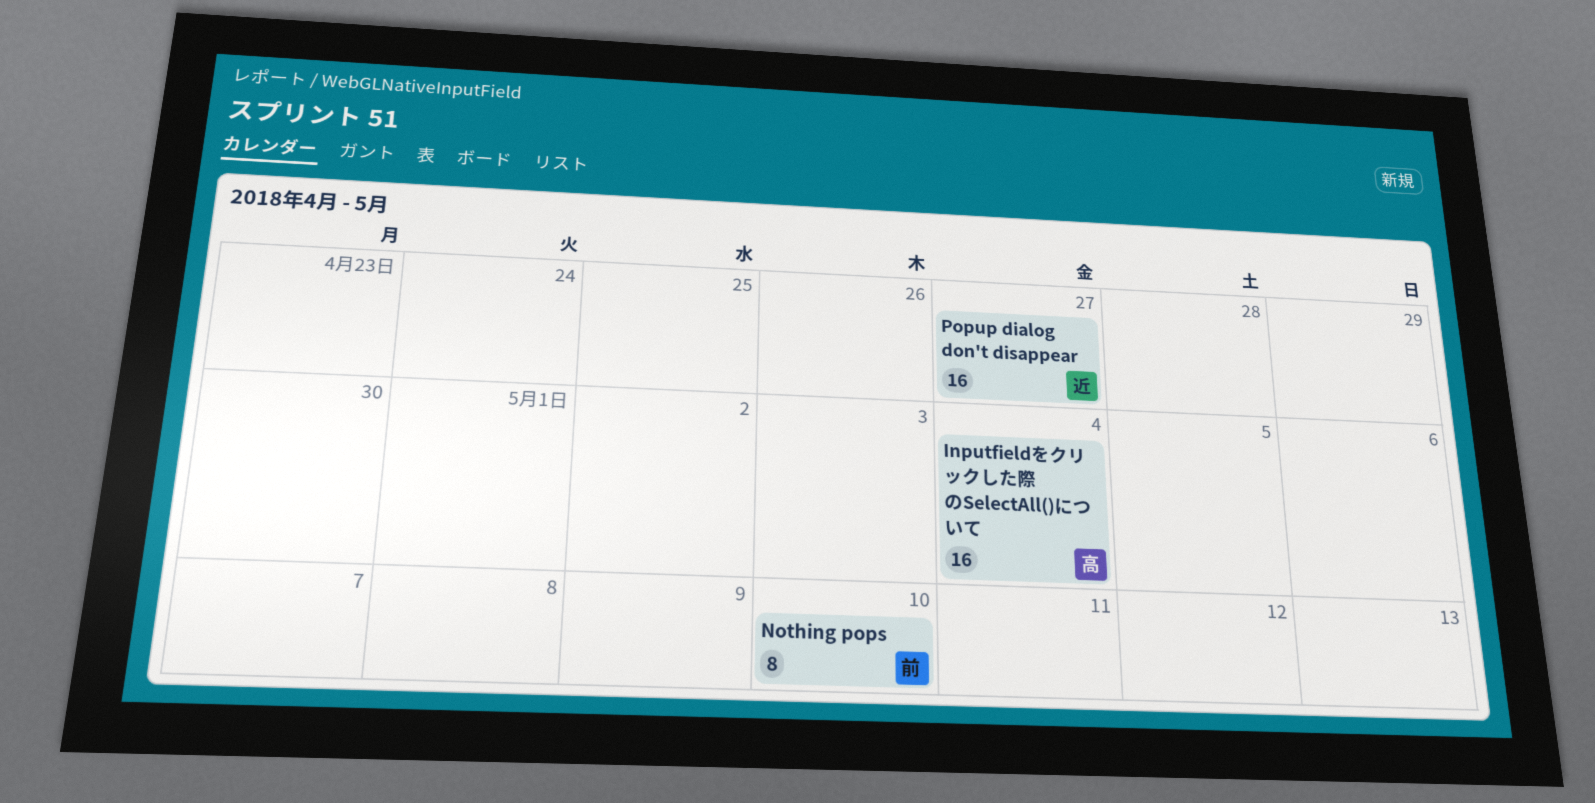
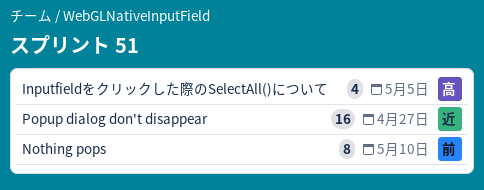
Inputfieldをクリックした際のSelectAll()について, estimate: 16 -> 4
Inputfieldをクリックした際のSelectAll()について, due: May 4 -> May 5

